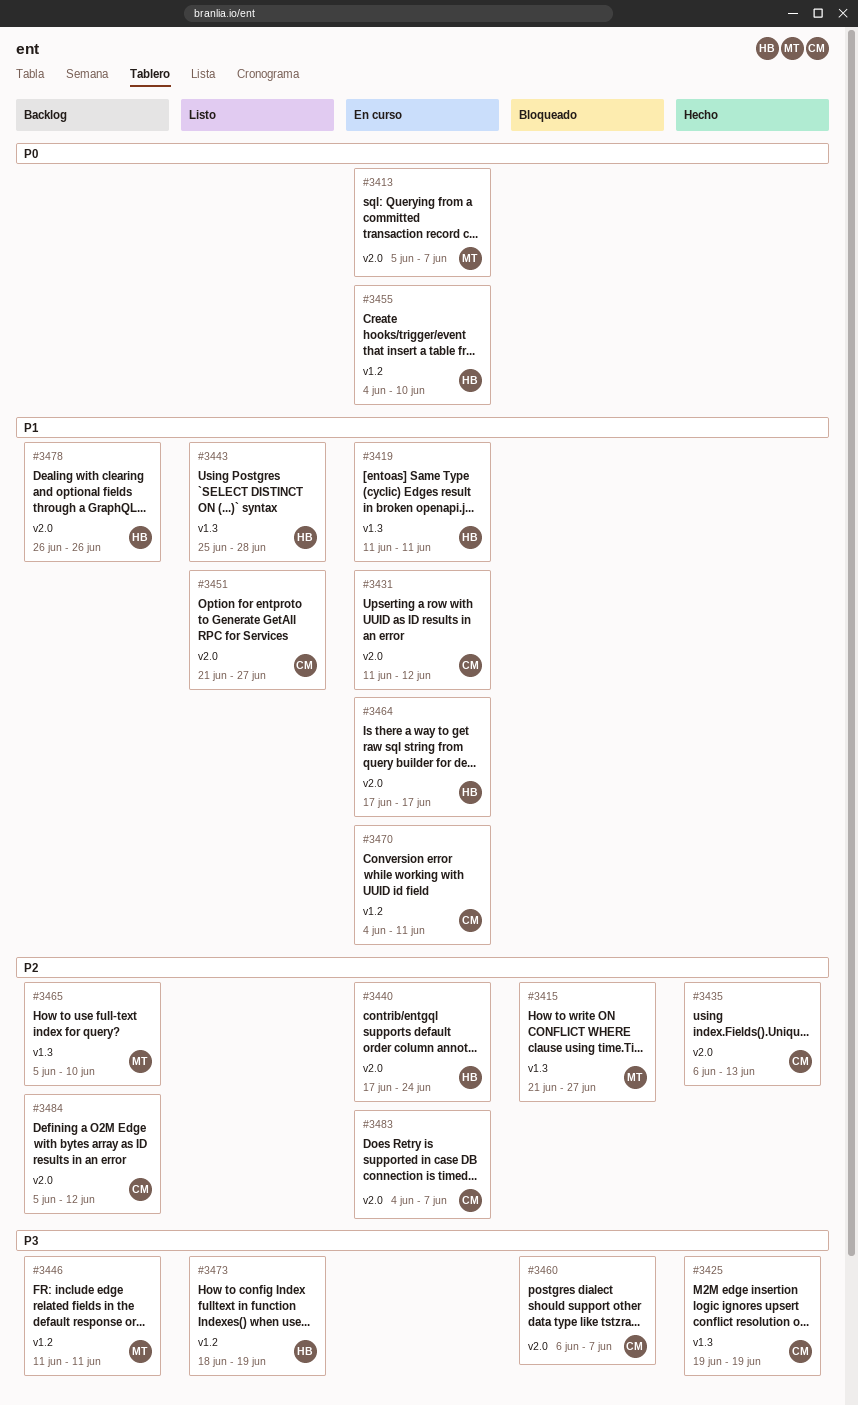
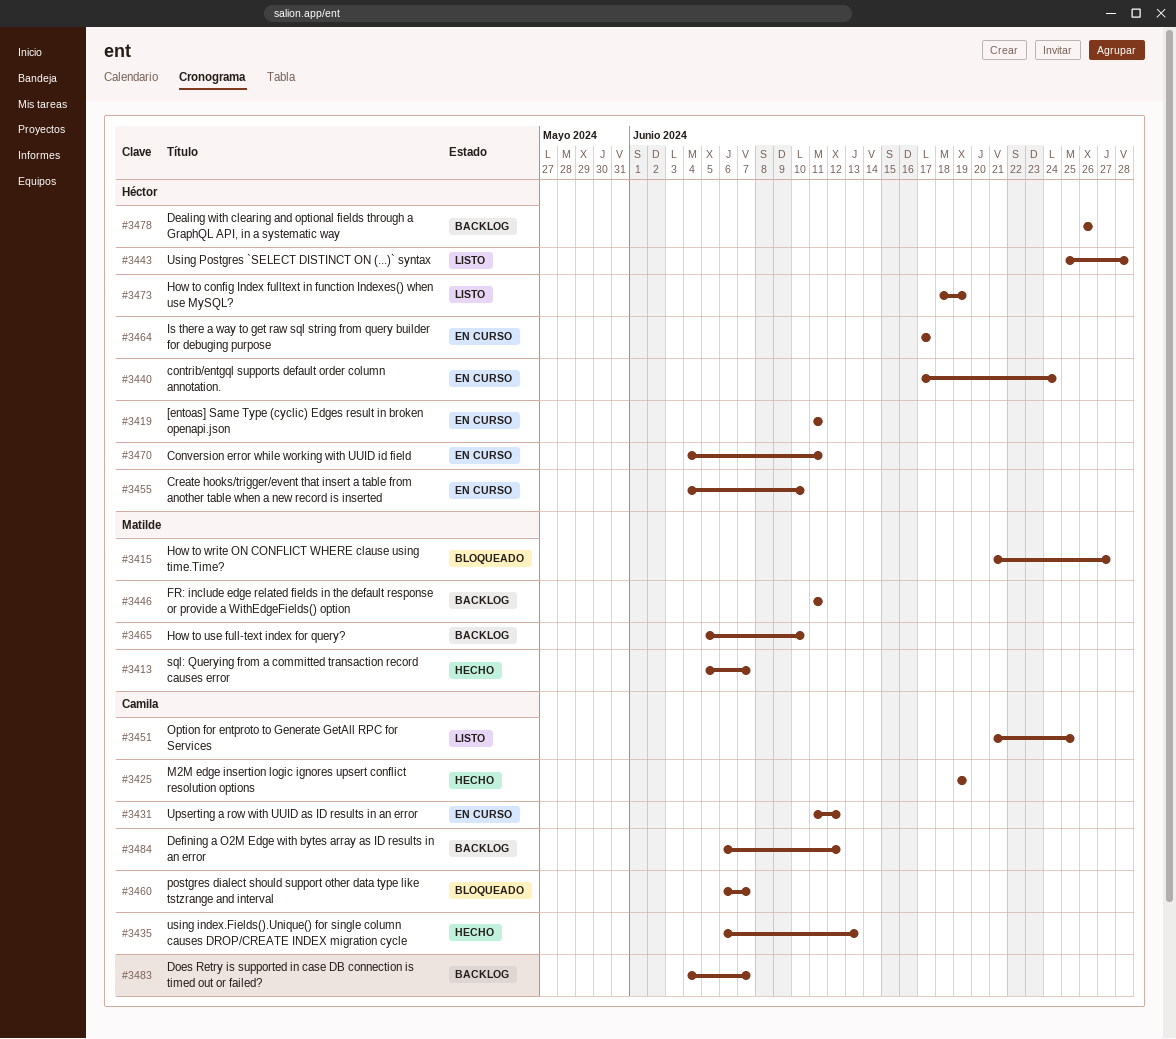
#3413, status: En curso -> Hecho
#3451, due: Jun 27 -> Jun 25
#3470, owner: Camila -> Héctor
#3483, status: En curso -> Backlog
#3484, start: Jun 5 -> Jun 6

